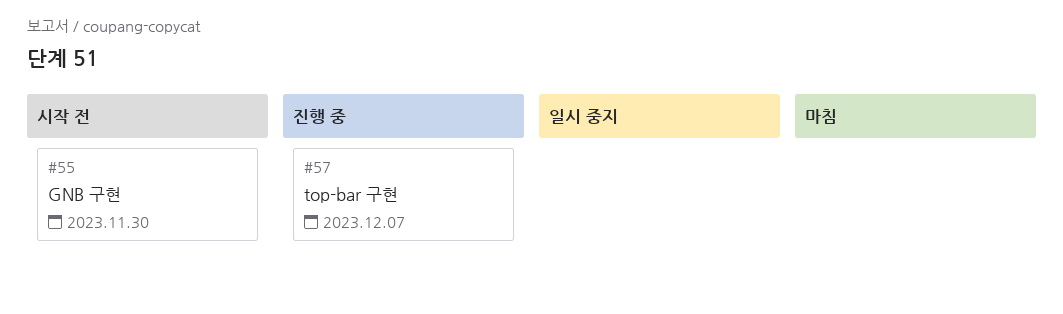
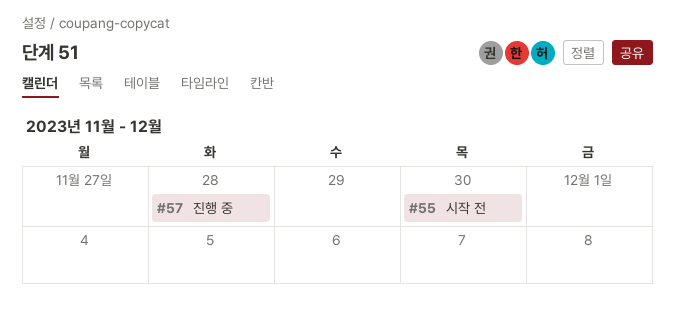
#57, due: Dec 7 -> Nov 28

